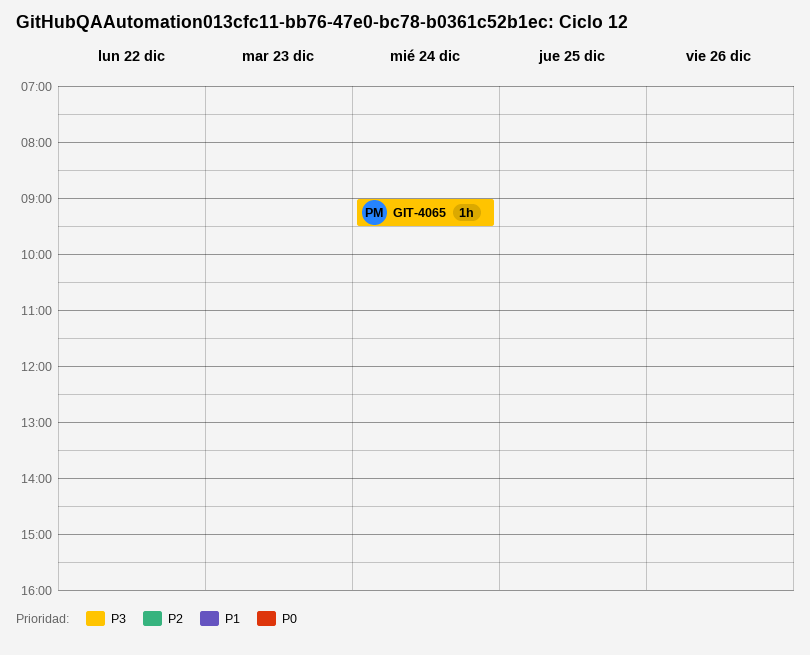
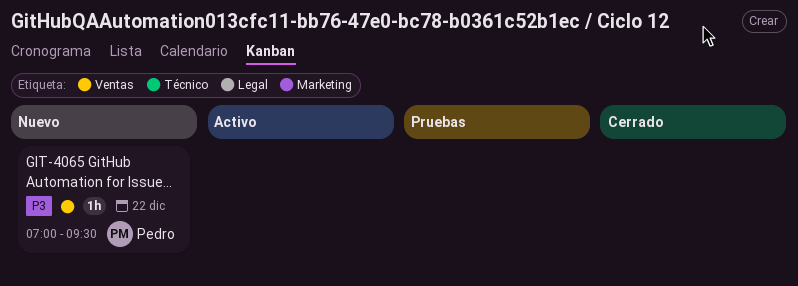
GIT-4065, day: Dec 24 -> Dec 22
GIT-4065, begins: 09:00 -> 07:00

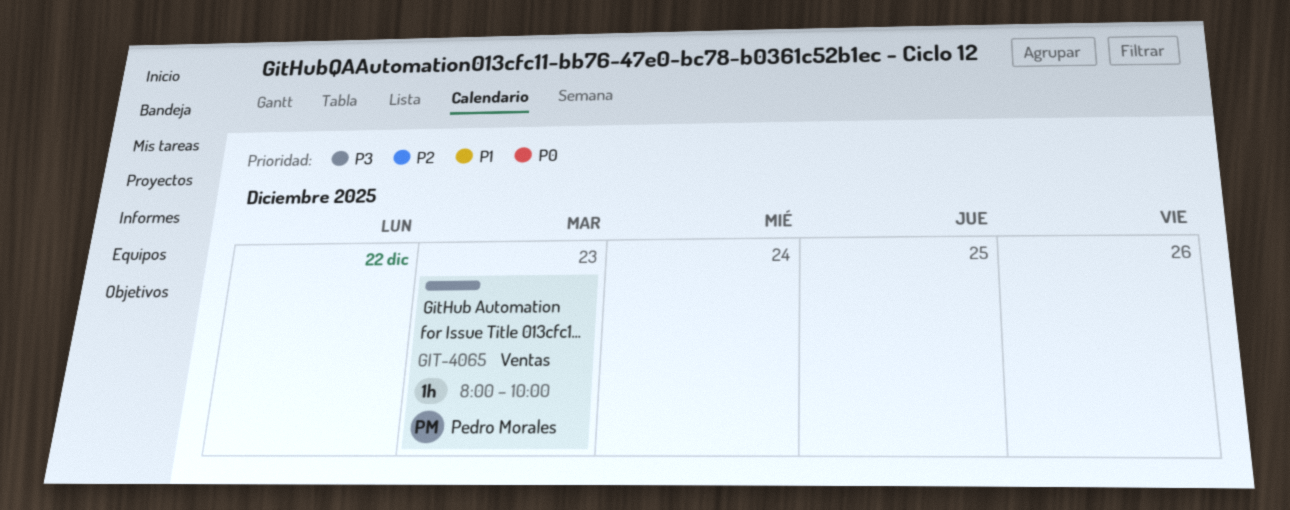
GIT-4065, day: Dec 22 -> Dec 23
GIT-4065, begins: 07:00 -> 08:00
GIT-4065, ends: 09:30 -> 10:00

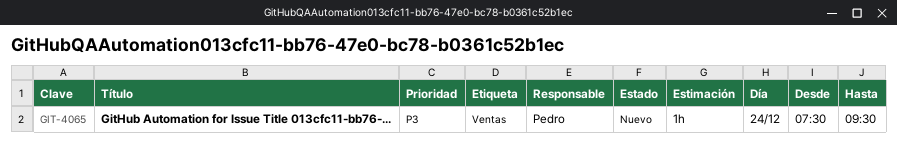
GIT-4065, day: Dec 23 -> Dec 24
GIT-4065, begins: 08:00 -> 07:30
GIT-4065, ends: 10:00 -> 09:30

